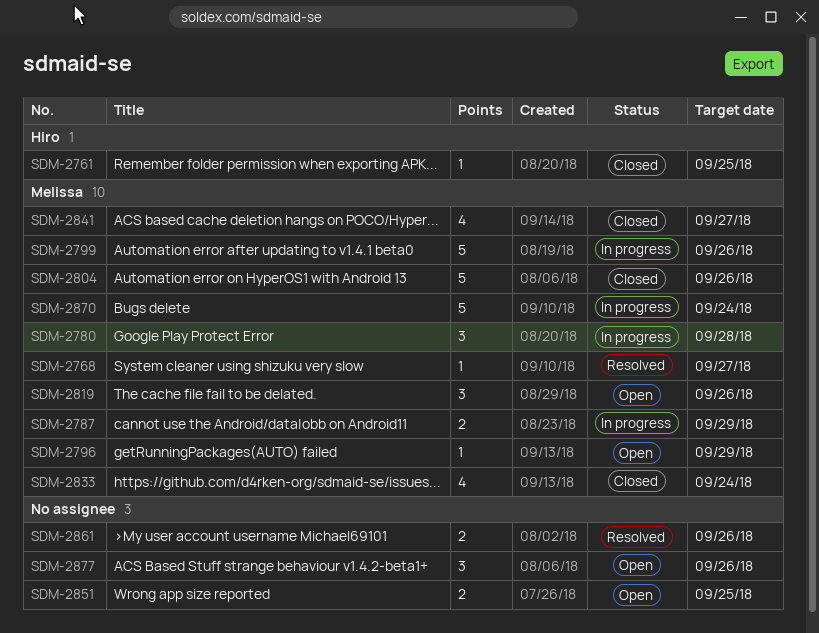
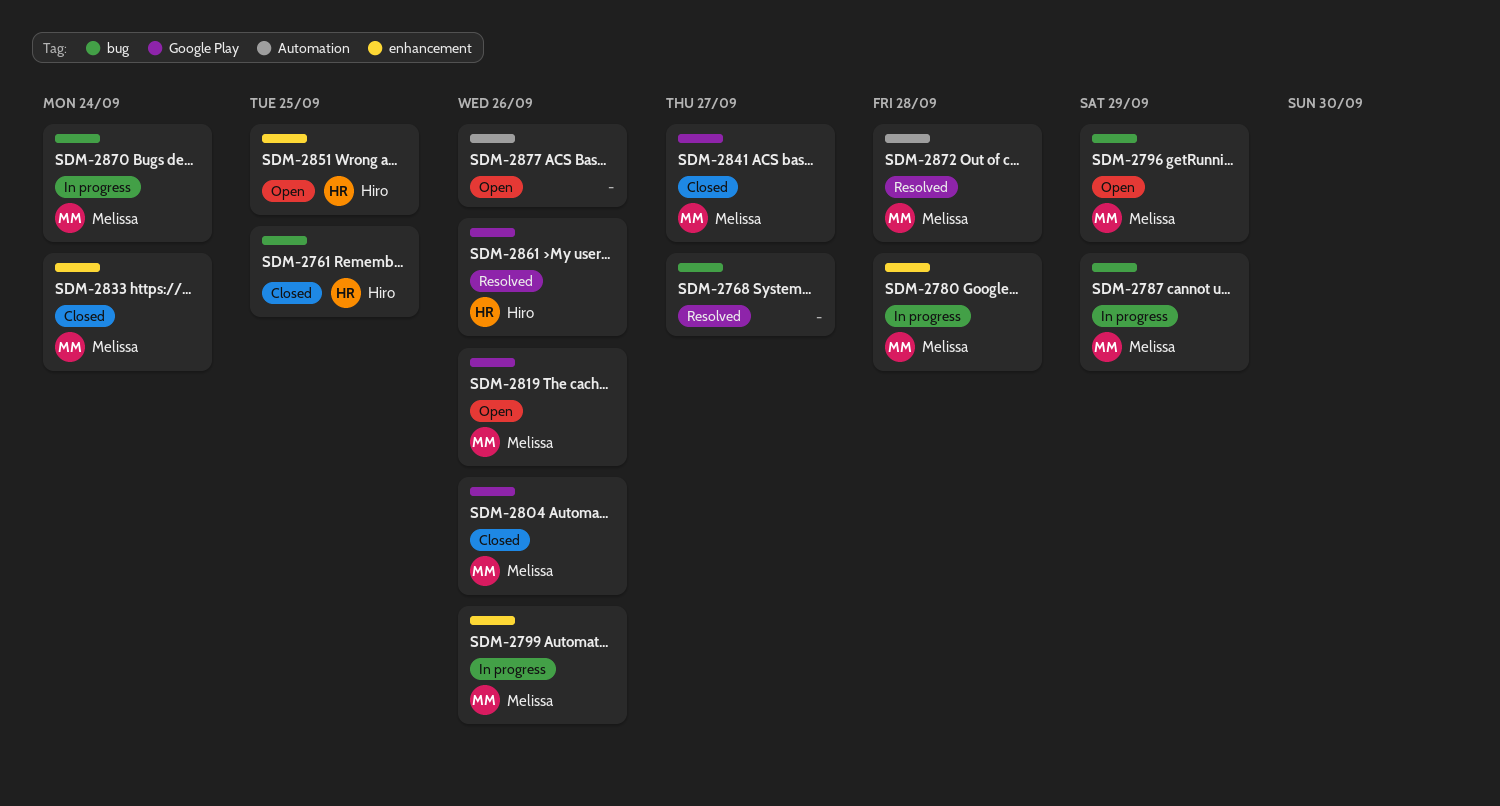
SDM-2768, owner: Melissa -> none
SDM-2851, owner: none -> Hiro
SDM-2861, owner: none -> Hiro
SDM-2872: none -> present

